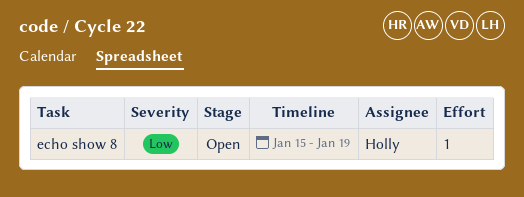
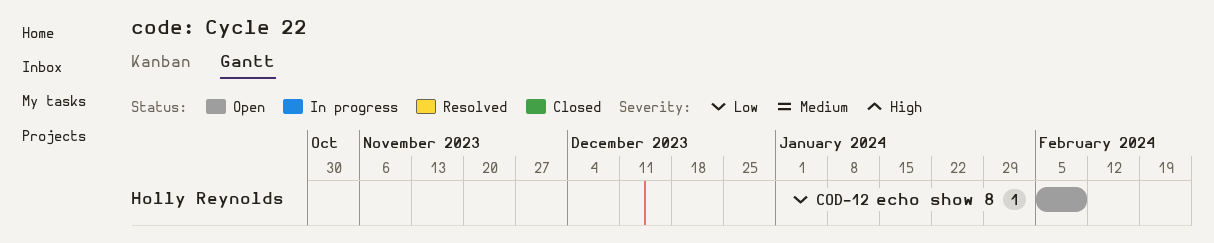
echo show 8, start: Jan 15 -> Feb 5
echo show 8, due: Jan 19 -> Feb 9

